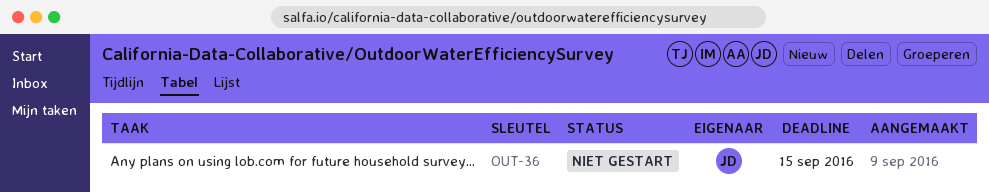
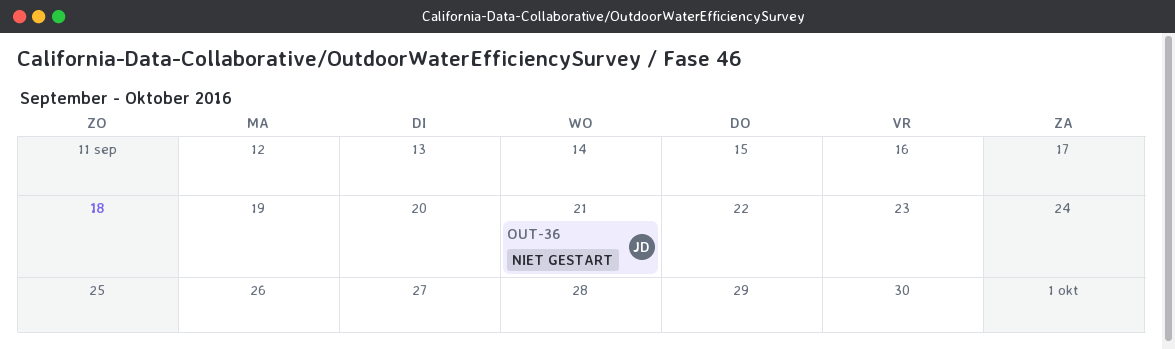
OUT-36, due: Sep 15 -> Sep 21

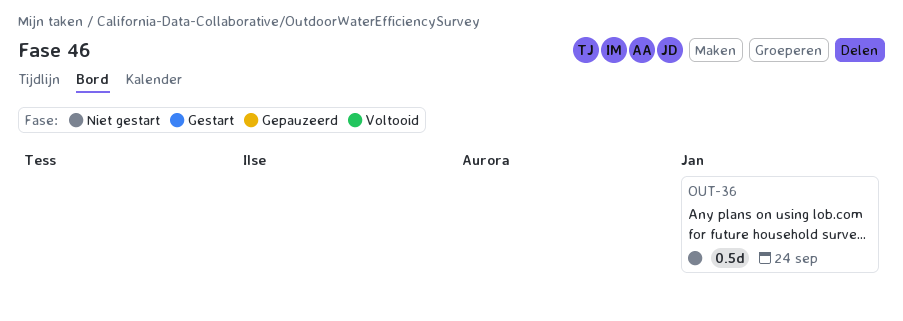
OUT-36, due: Sep 21 -> Sep 24

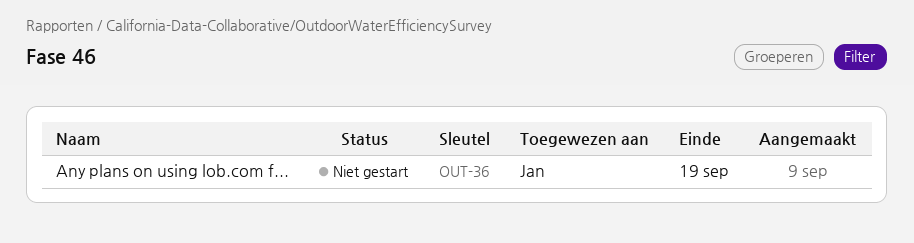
OUT-36, due: Sep 24 -> Sep 19

